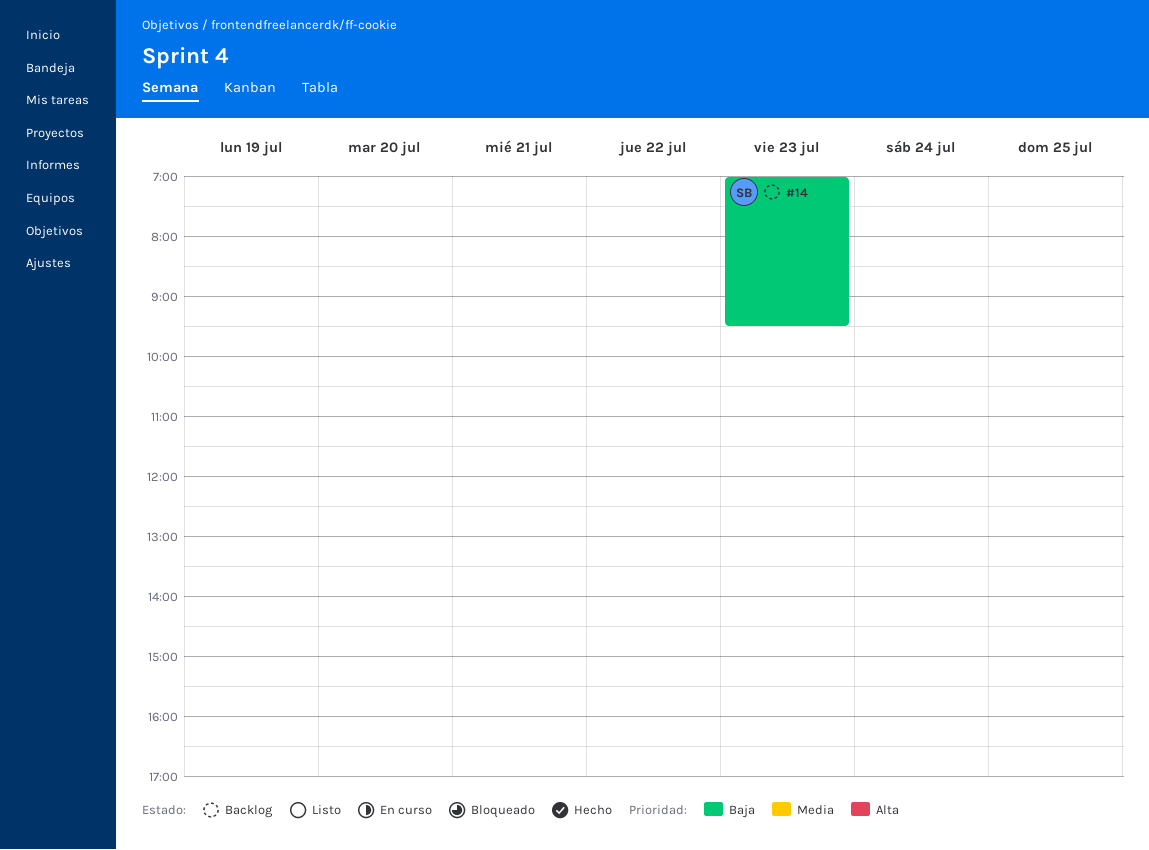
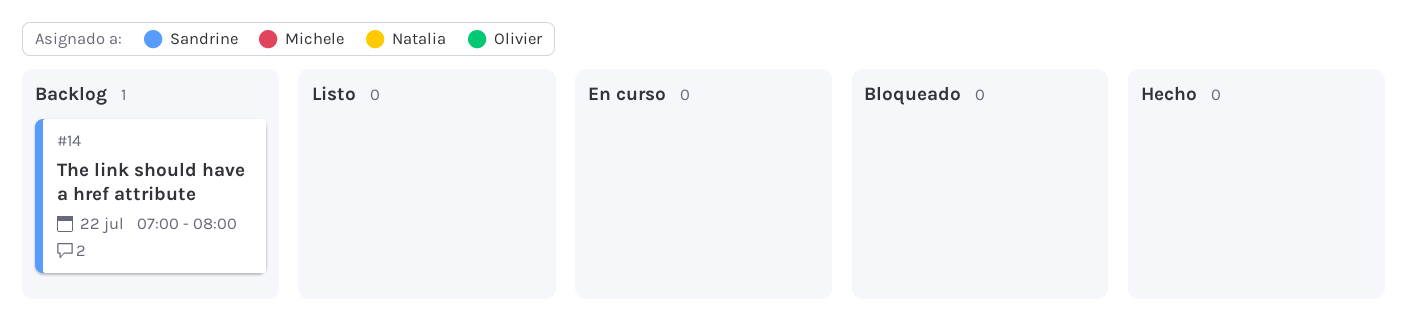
#14, day: Jul 23 -> Jul 22
#14, ends: 09:30 -> 08:00

